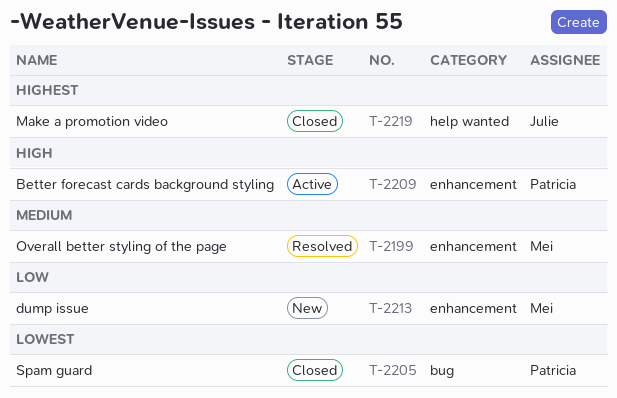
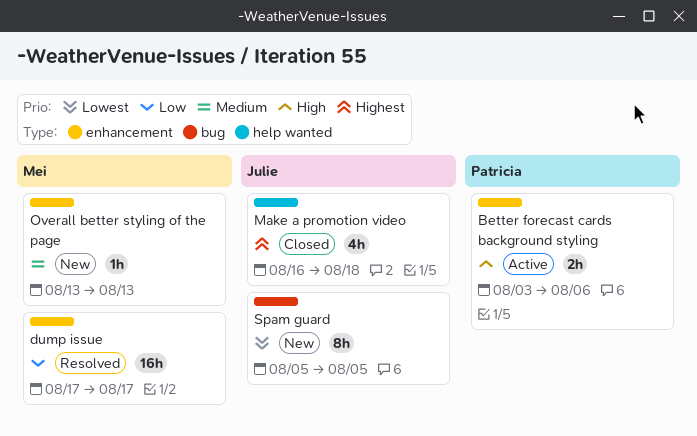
dump issue, status: New -> Resolved
Overall better styling of the page, status: Resolved -> New
Spam guard, status: Closed -> New
Spam guard, owner: Patricia -> Julie

